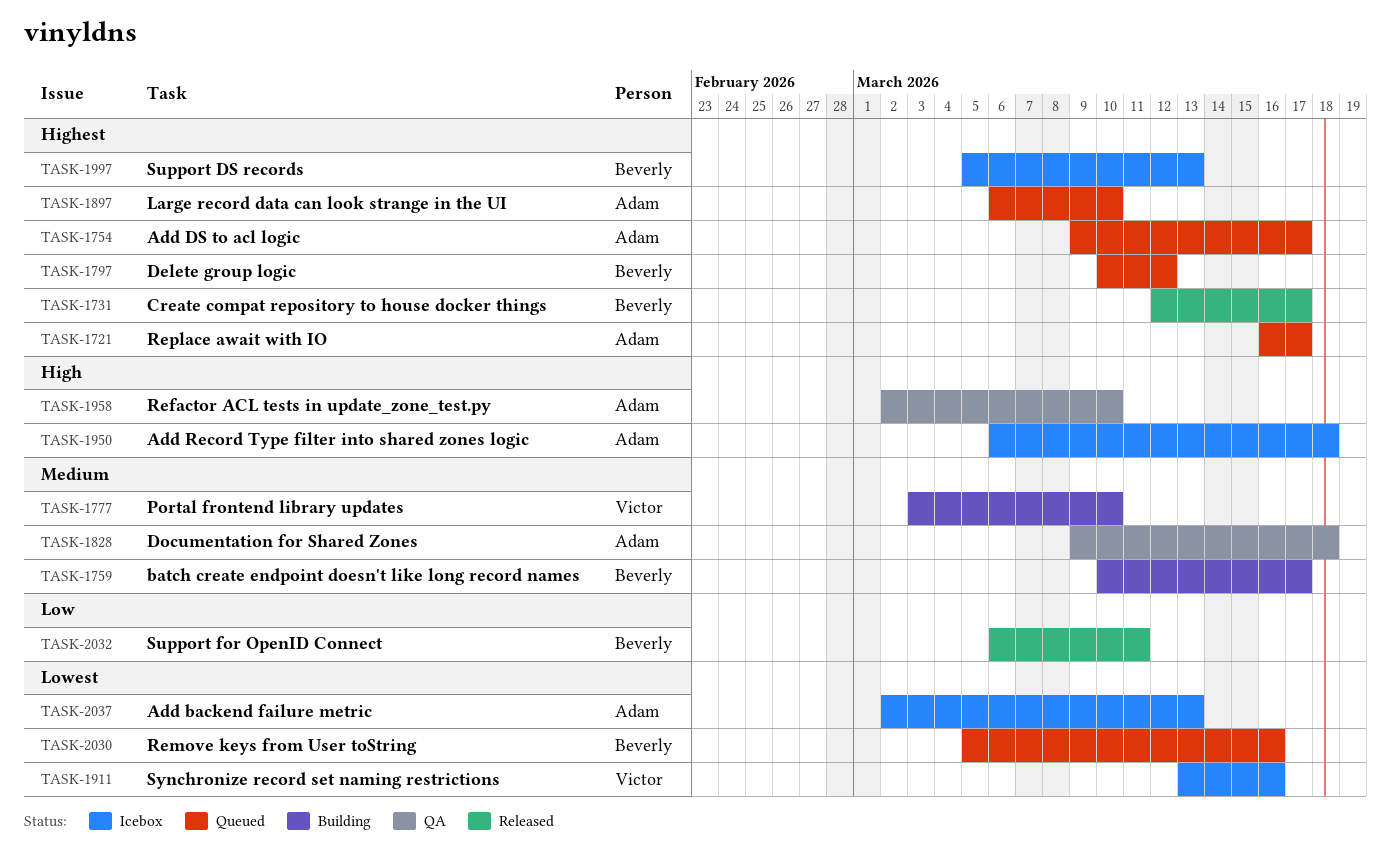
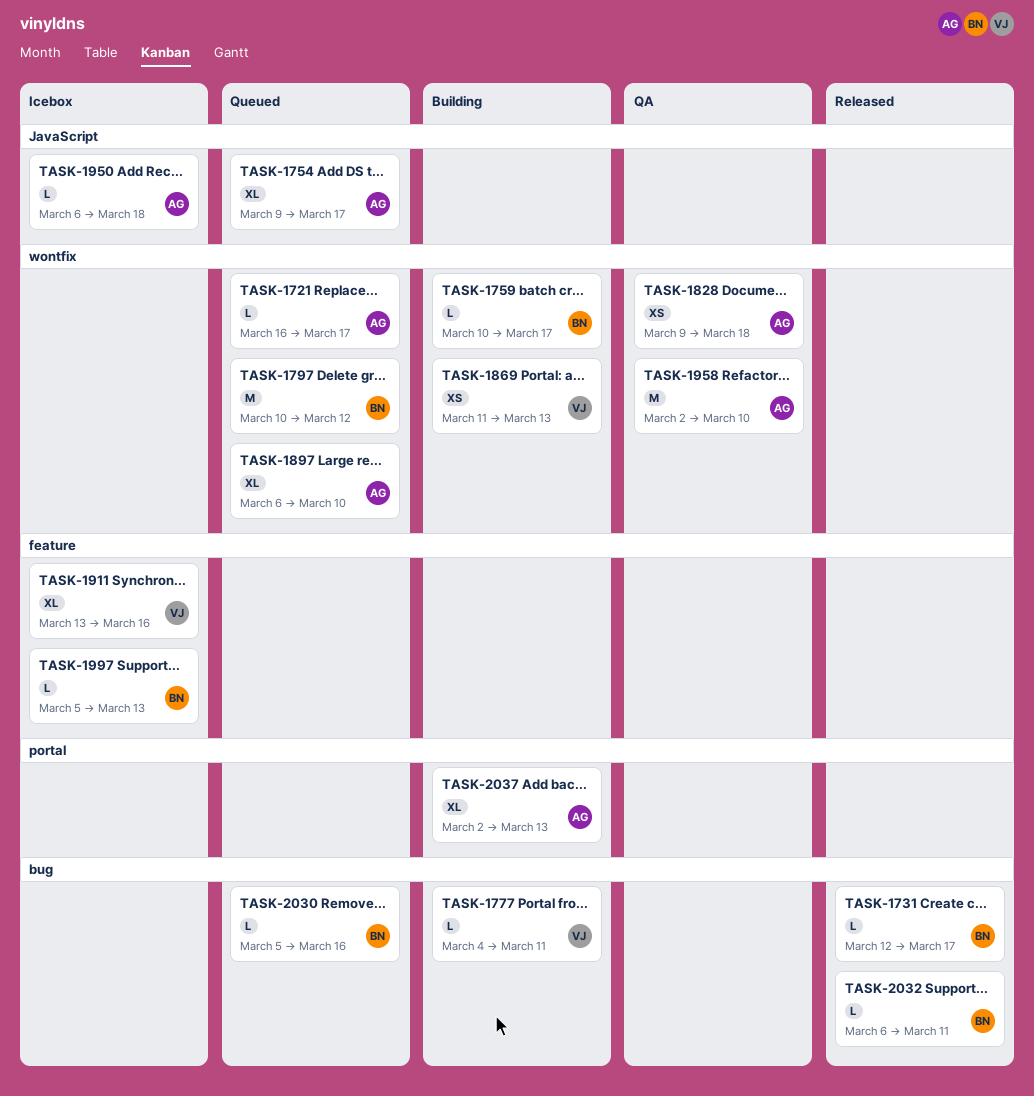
TASK-1777, start: Mar 3 -> Mar 4
TASK-1777, due: Mar 10 -> Mar 11
TASK-1869: none -> present
TASK-2037, status: Icebox -> Building

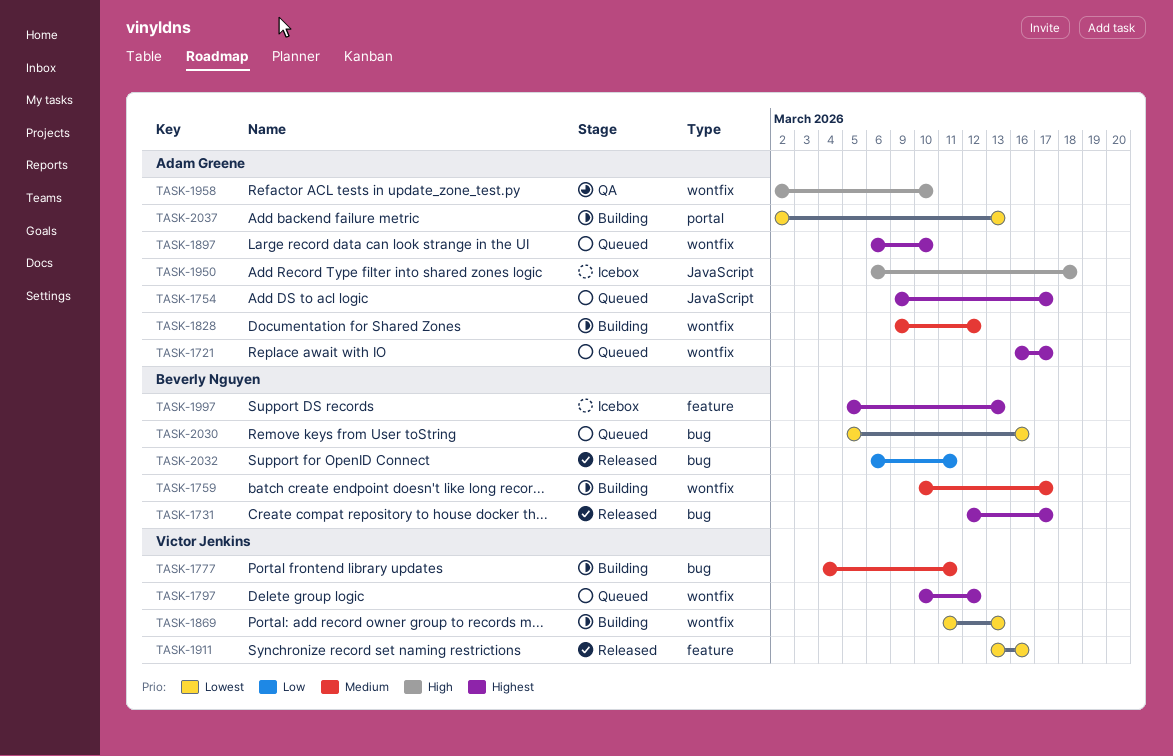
TASK-1797, owner: Beverly Nguyen -> Victor Jenkins
TASK-1828, status: QA -> Building
TASK-1828, due: Mar 18 -> Mar 12
TASK-1911, status: Icebox -> Released

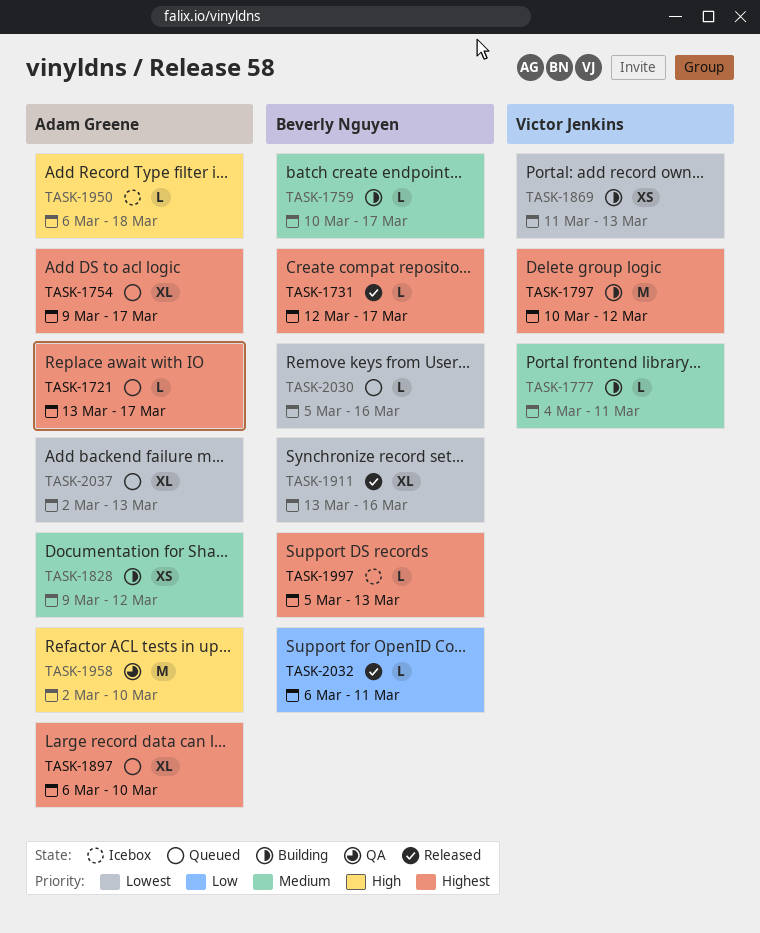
TASK-1721, start: Mar 16 -> Mar 13
TASK-1797, status: Queued -> Building
TASK-1911, owner: Victor Jenkins -> Beverly Nguyen
TASK-2037, status: Building -> Queued

